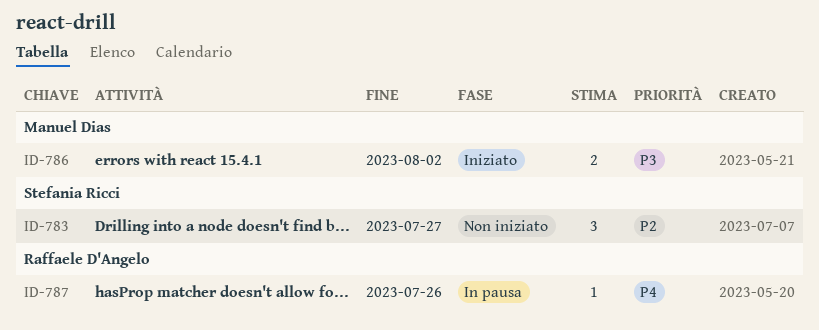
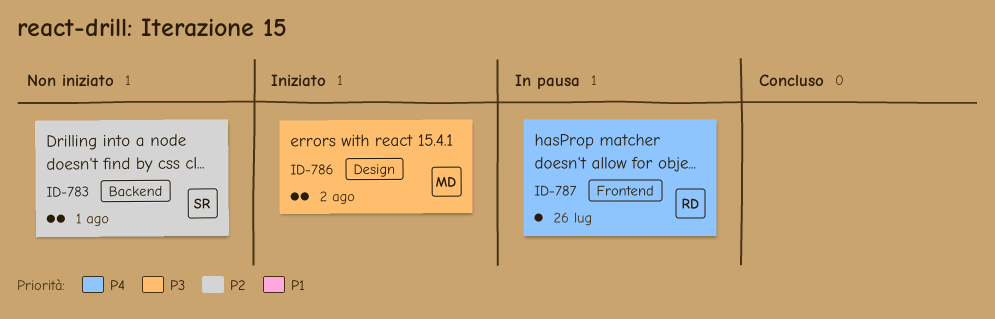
ID-783, estimate: 3 -> 2
ID-783, due: Jul 27 -> Aug 1

